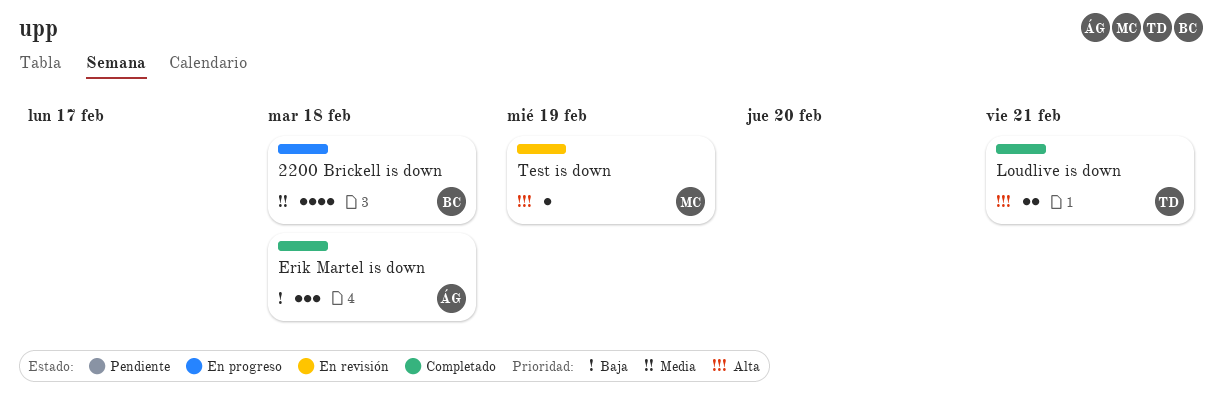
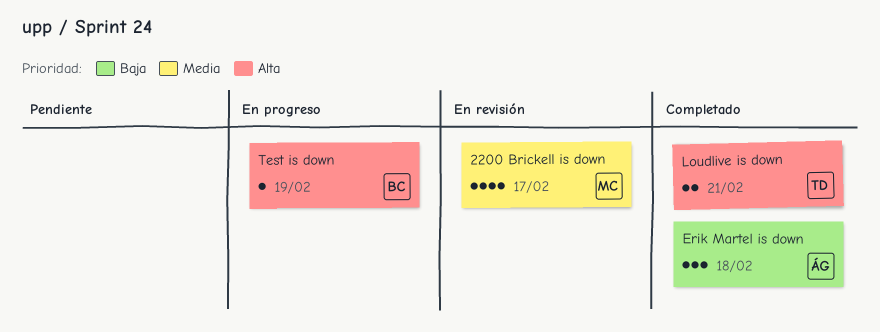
2200 Brickell is down, status: En progreso -> En revisión
2200 Brickell is down, owner: BC -> MC
2200 Brickell is down, due: Feb 18 -> Feb 17
Test is down, status: En revisión -> En progreso
Test is down, owner: MC -> BC

